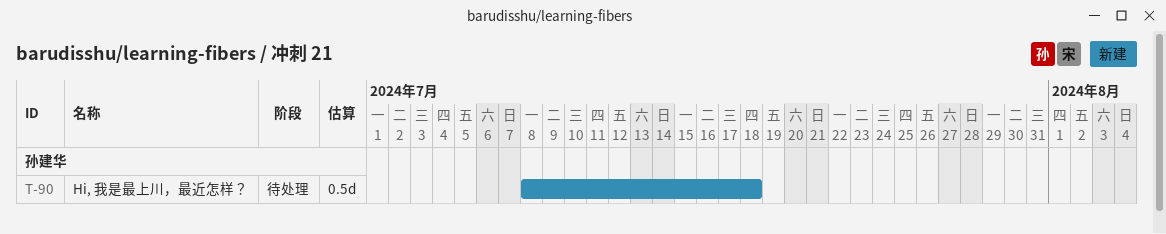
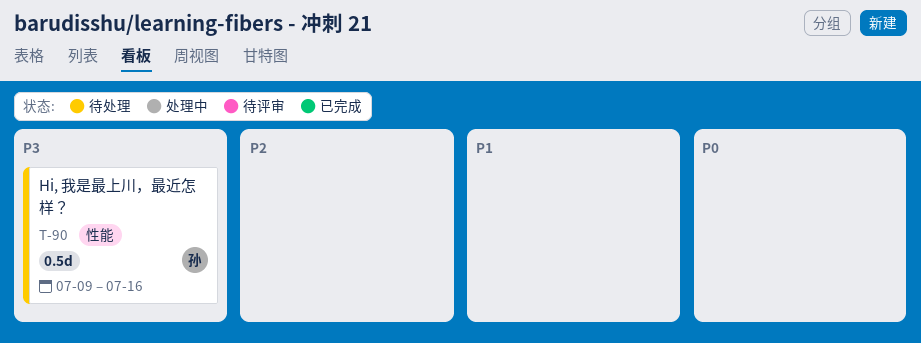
T-90, start: Jul 8 -> Jul 9
T-90, due: Jul 18 -> Jul 16

